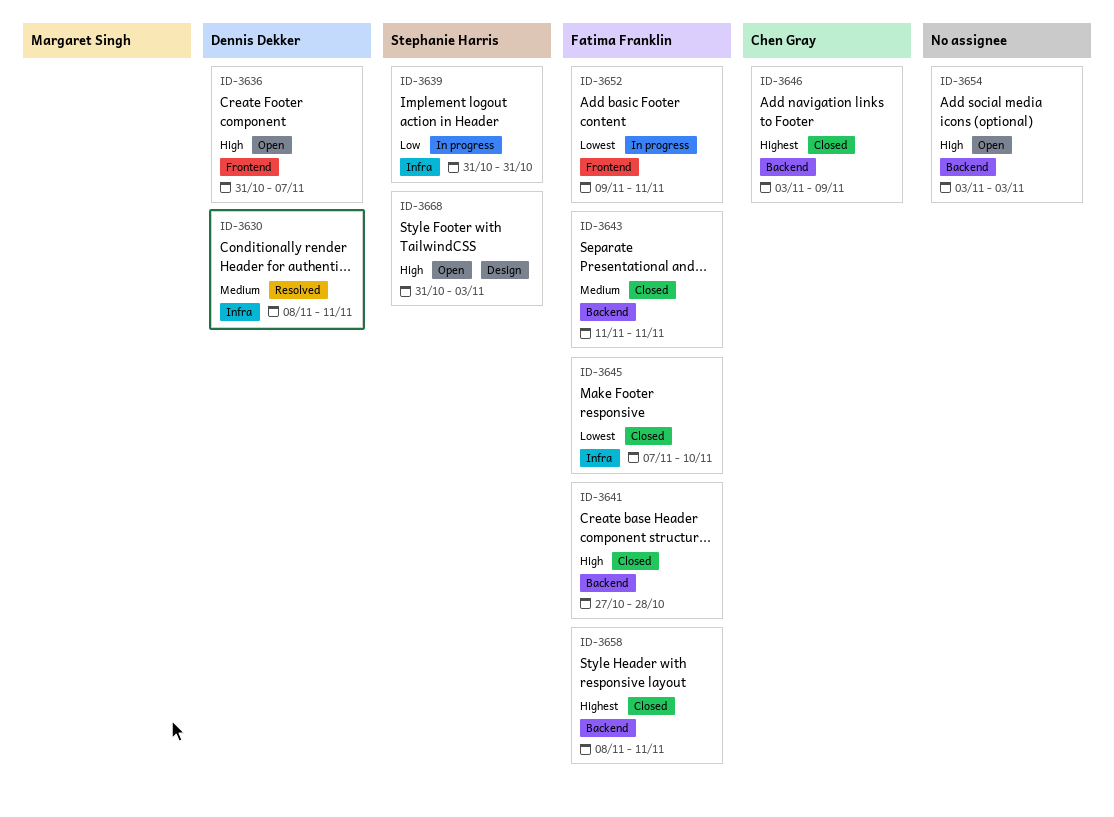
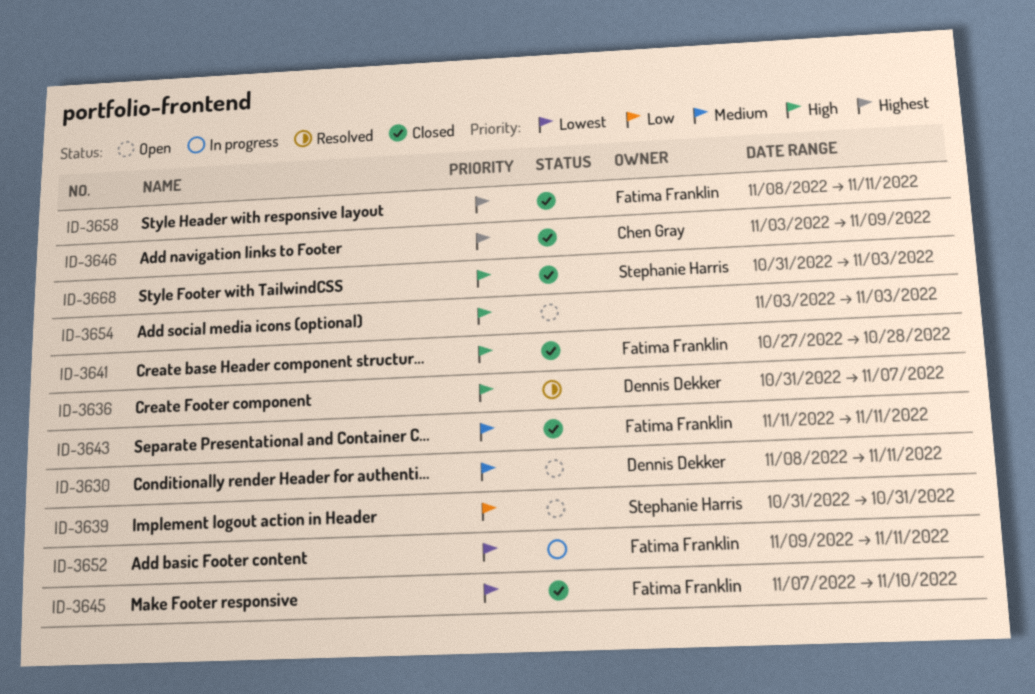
ID-3630, status: Resolved -> Open
ID-3636, status: Open -> Resolved
ID-3639, status: In progress -> Open
ID-3668, status: Open -> Closed

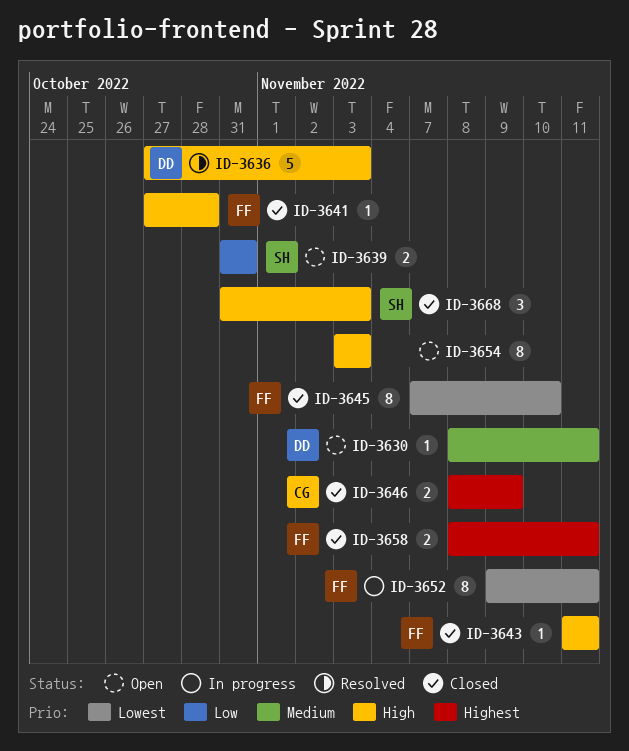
ID-3636, start: Oct 31 -> Oct 27
ID-3636, due: Nov 7 -> Nov 3
ID-3643, priority: Medium -> High
ID-3646, start: Nov 3 -> Nov 8

